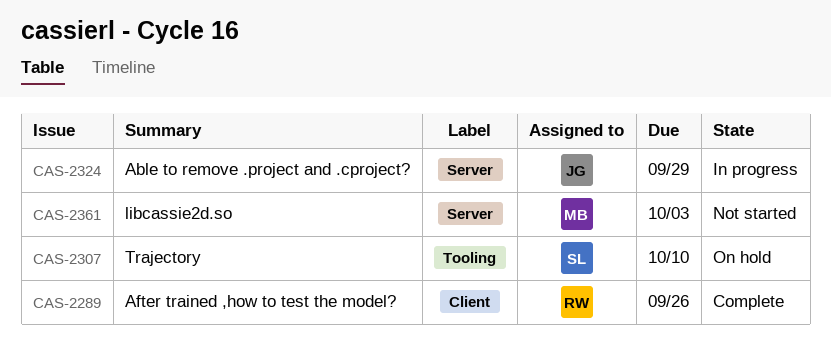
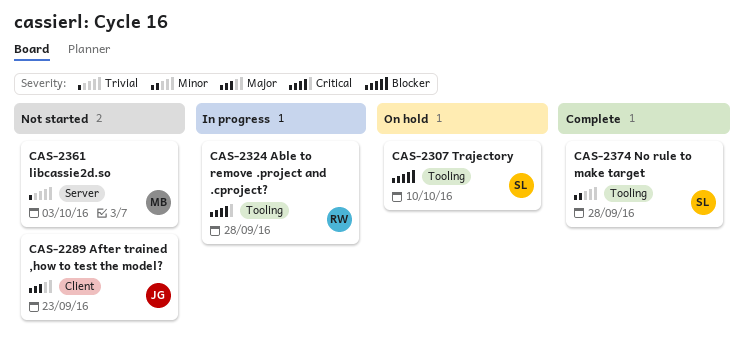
CAS-2289, status: Complete -> Not started
CAS-2289, owner: RW -> JG
CAS-2289, due: Sep 26 -> Sep 23
CAS-2324, owner: JG -> RW
CAS-2324, label: Server -> Tooling
CAS-2324, due: Sep 29 -> Sep 28
CAS-2374: none -> present

